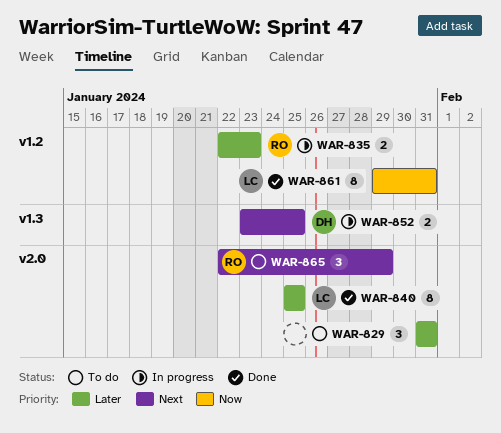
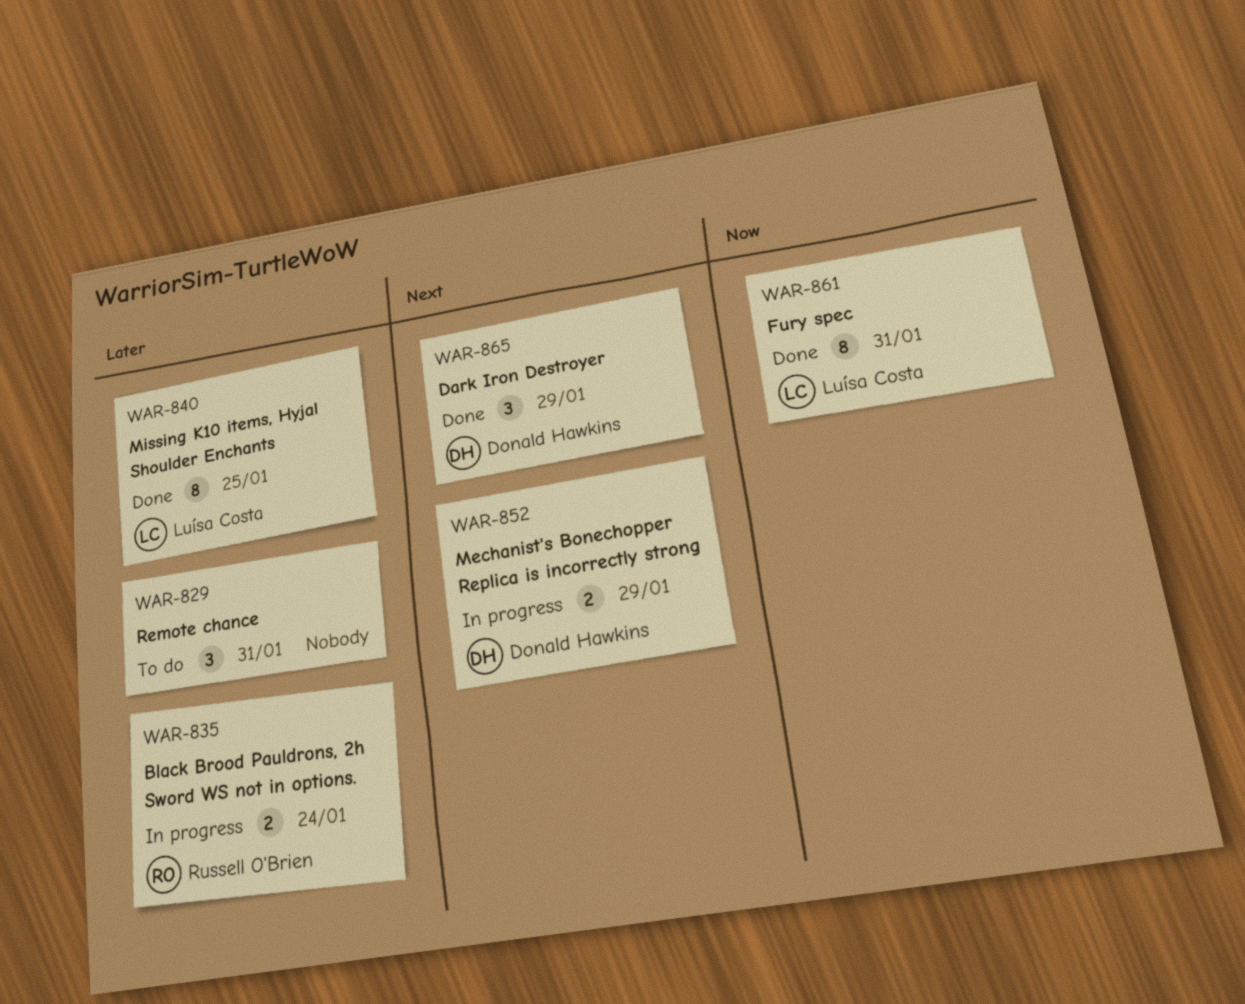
WAR-835, due: Jan 23 -> Jan 24
WAR-852, due: Jan 25 -> Jan 29
WAR-865, status: To do -> Done
WAR-865, owner: Russell O'Brien -> Donald Hawkins

